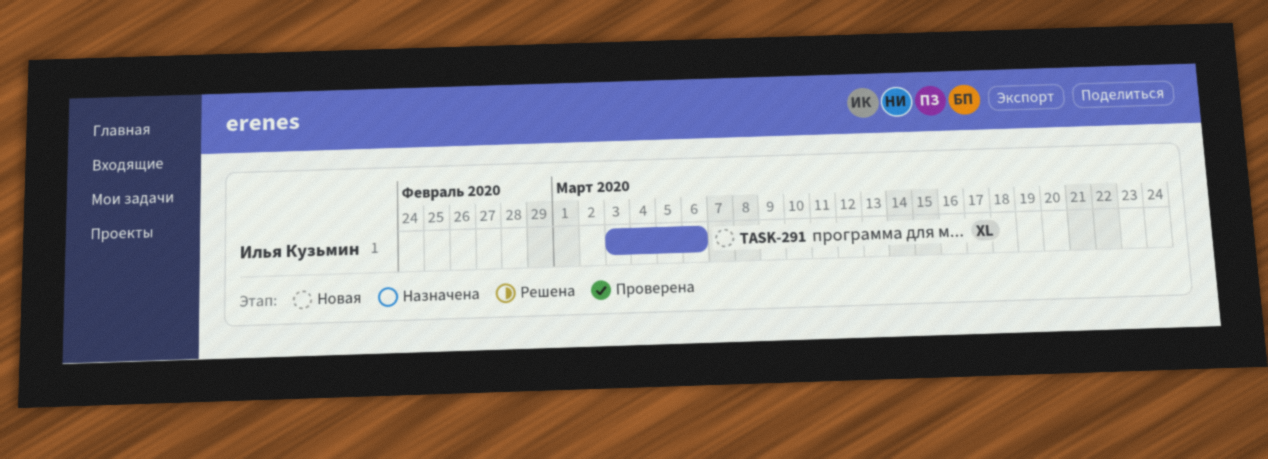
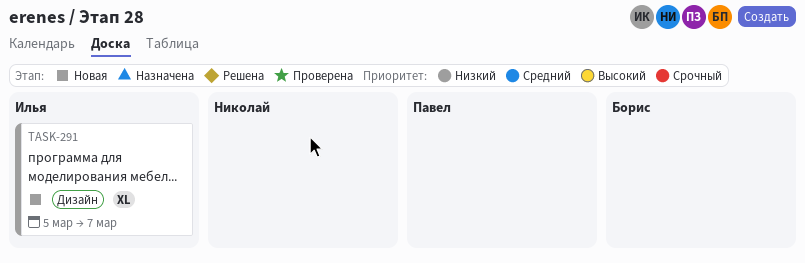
TASK-291, start: Mar 3 -> Mar 5
TASK-291, due: Mar 6 -> Mar 7

